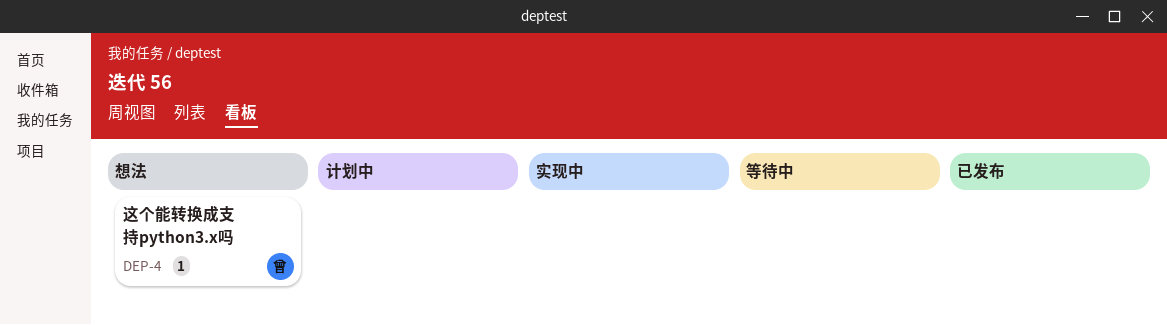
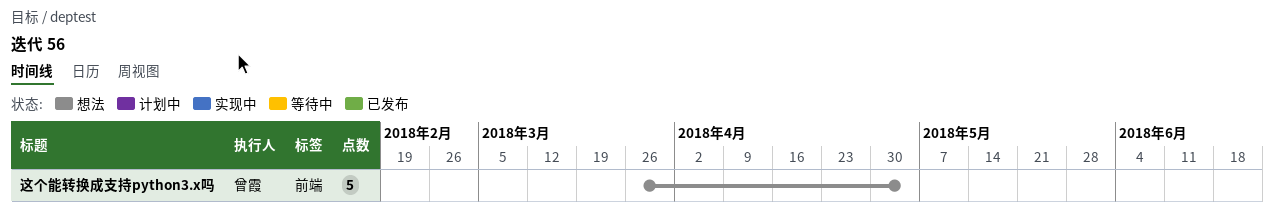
这个能转换成支持python3.x吗, estimate: 1 -> 5

